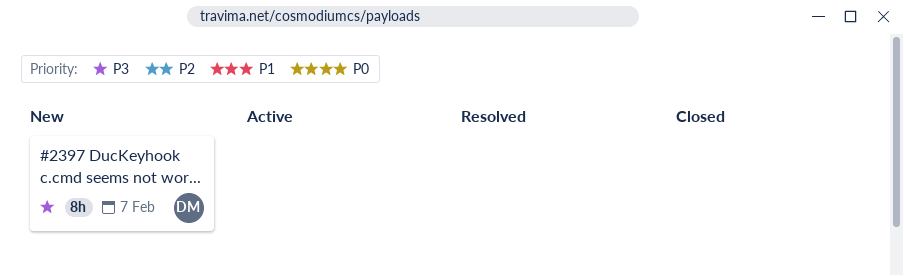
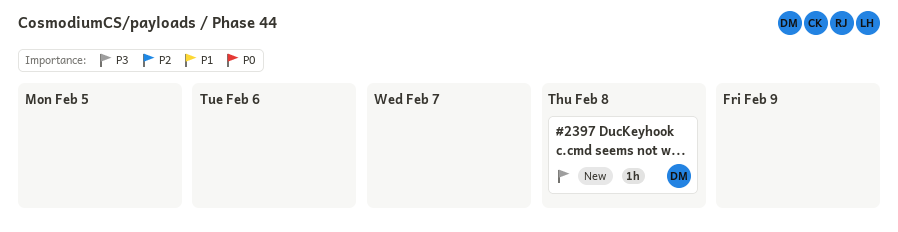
#2397, estimate: 8h -> 1h
#2397, due: Feb 7 -> Feb 8

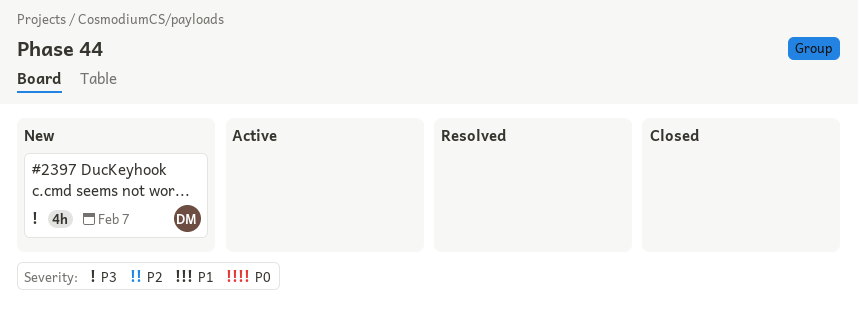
#2397, estimate: 1h -> 4h
#2397, due: Feb 8 -> Feb 7

